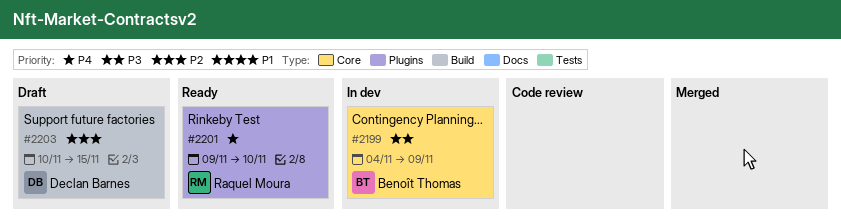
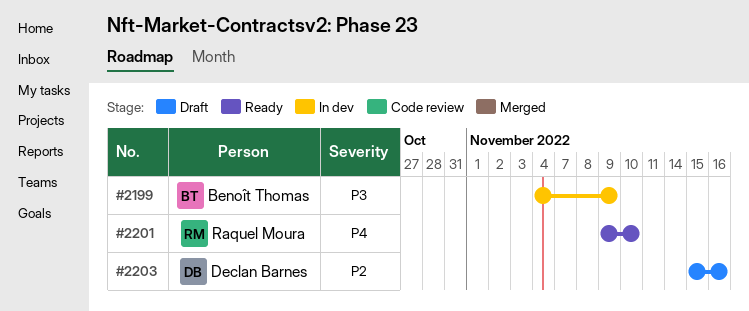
#2203, start: Nov 10 -> Nov 15
#2203, due: Nov 15 -> Nov 16

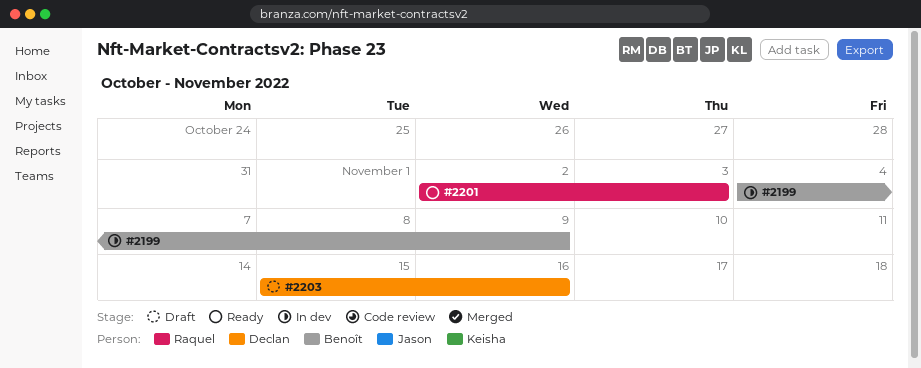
#2201, start: Nov 9 -> Nov 2
#2201, due: Nov 10 -> Nov 3

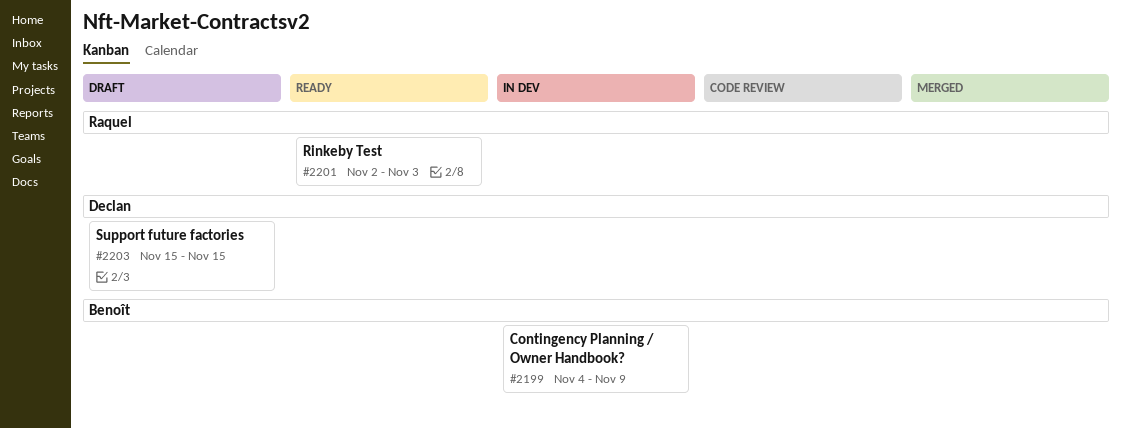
#2203, due: Nov 16 -> Nov 15

